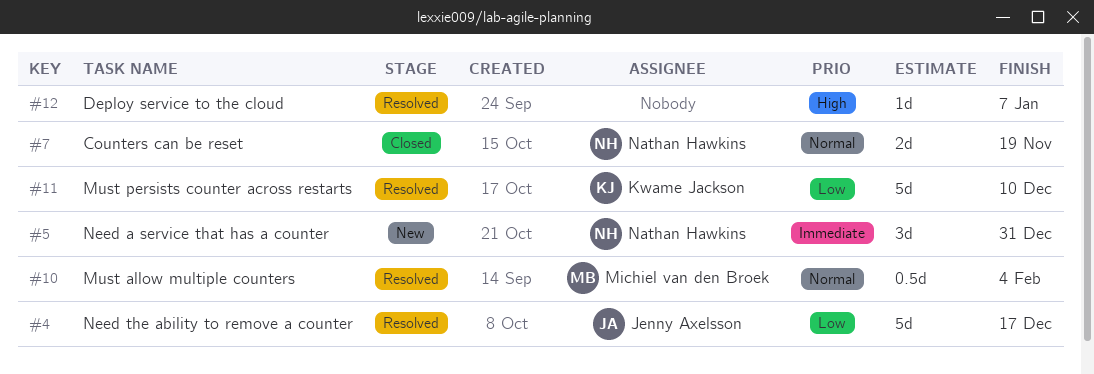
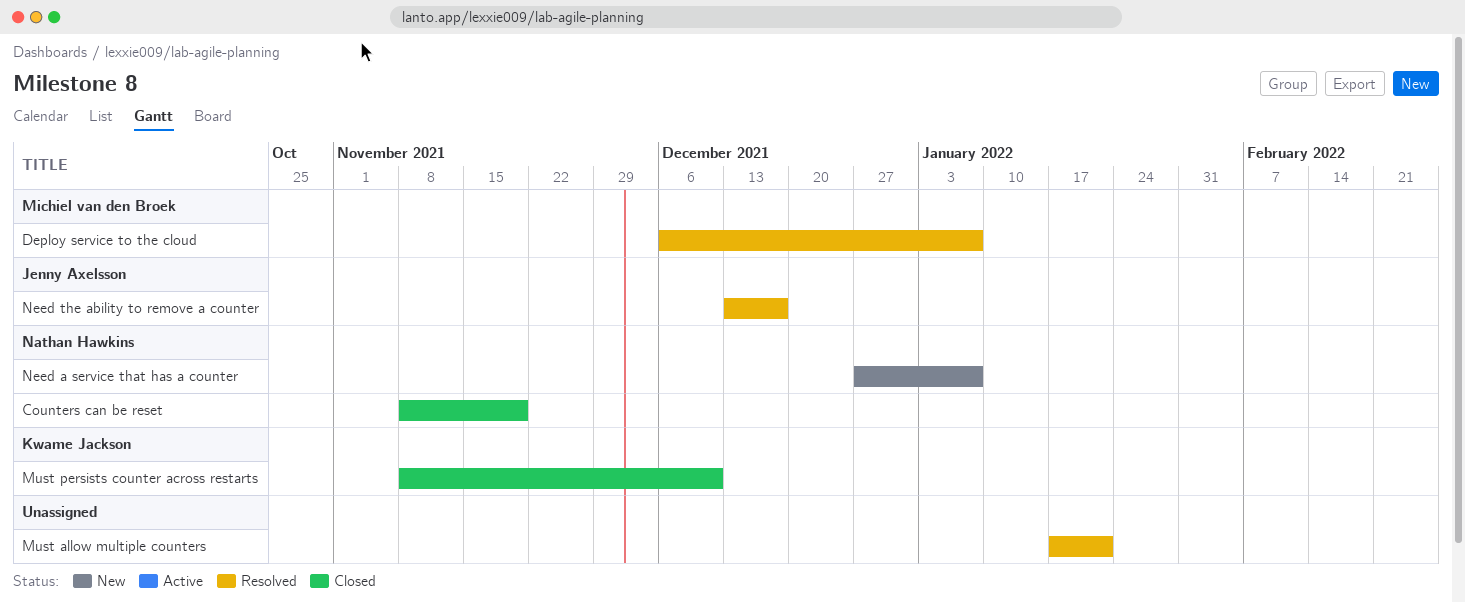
Deploy service to the cloud, owner: none -> Michiel van den Broek
Must allow multiple counters, owner: Michiel van den Broek -> none
Must allow multiple counters, due: Feb 4 -> Jan 21
Must persists counter across restarts, status: Resolved -> Closed
Need a service that has a counter, due: Dec 31 -> Jan 7

